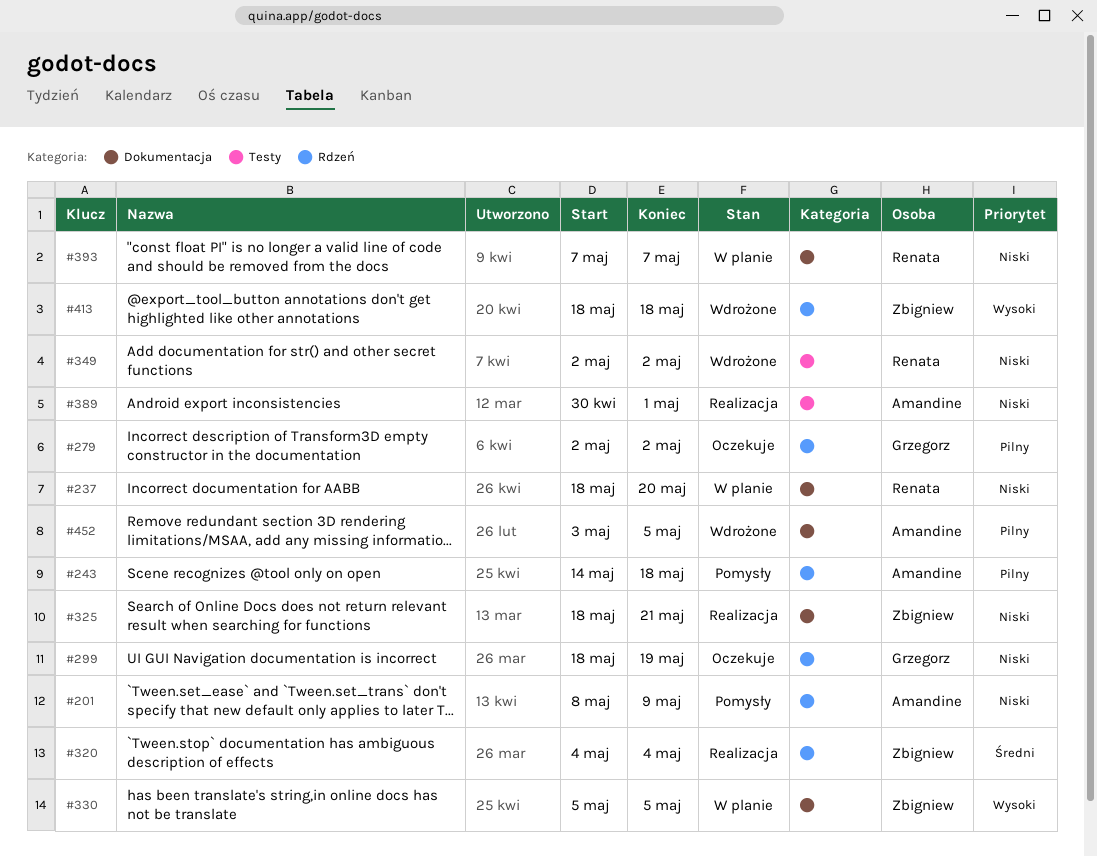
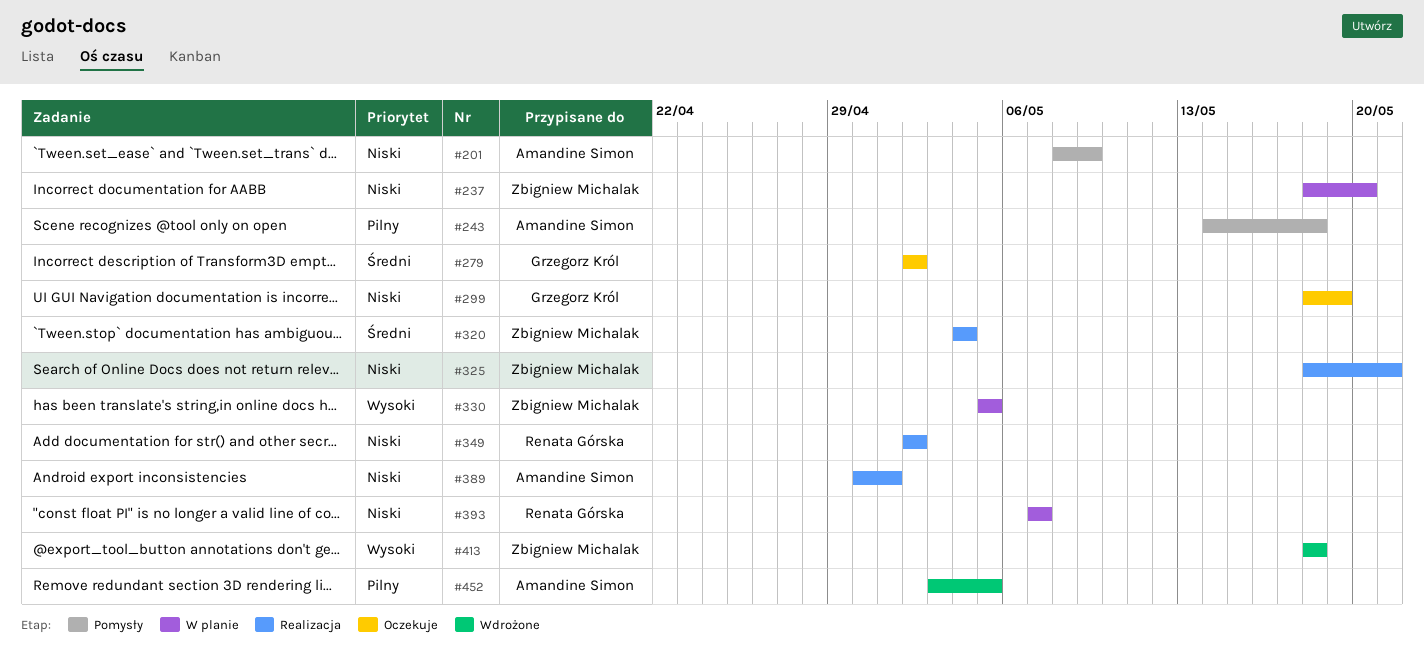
#237, owner: Renata Górska -> Zbigniew Michalak
#279, priority: Pilny -> Średni
#349, status: Wdrożone -> Realizacja

